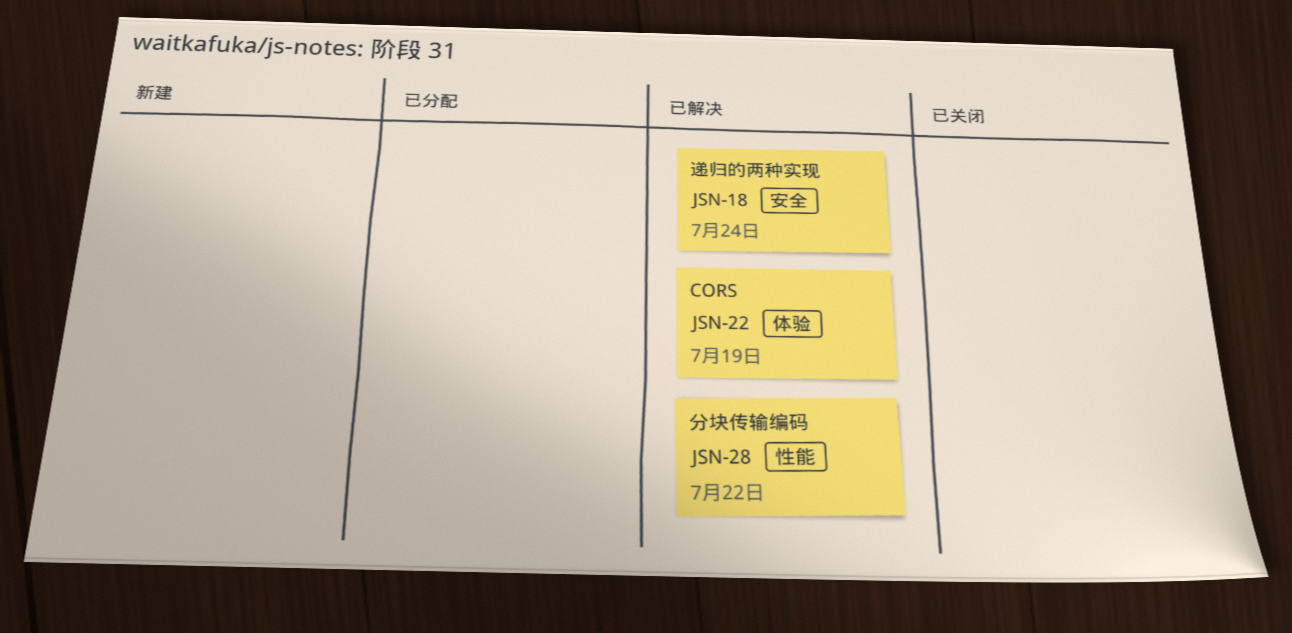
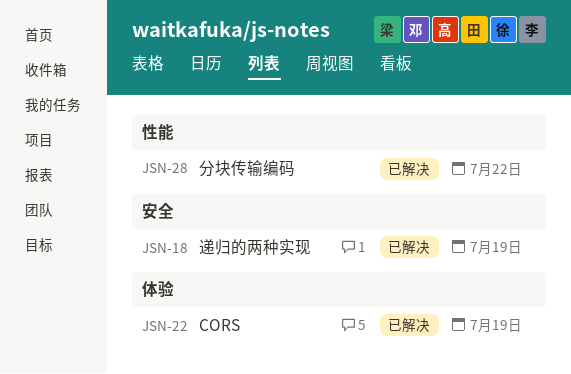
JSN-18, due: Jul 24 -> Jul 19

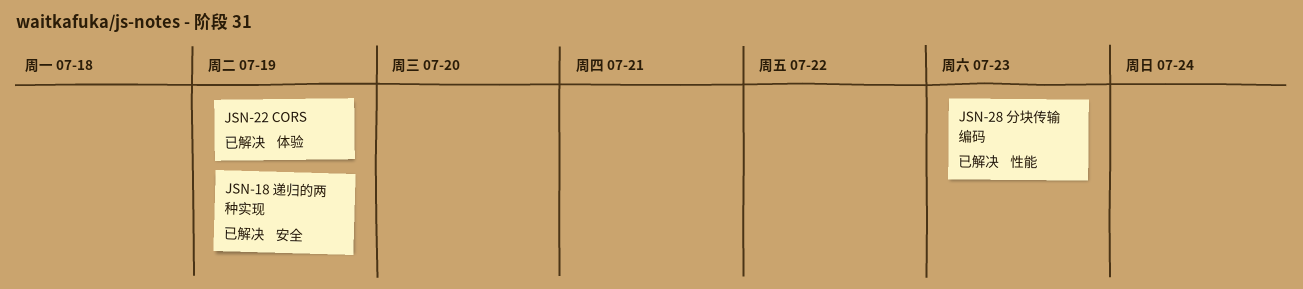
JSN-28, due: Jul 22 -> Jul 23

